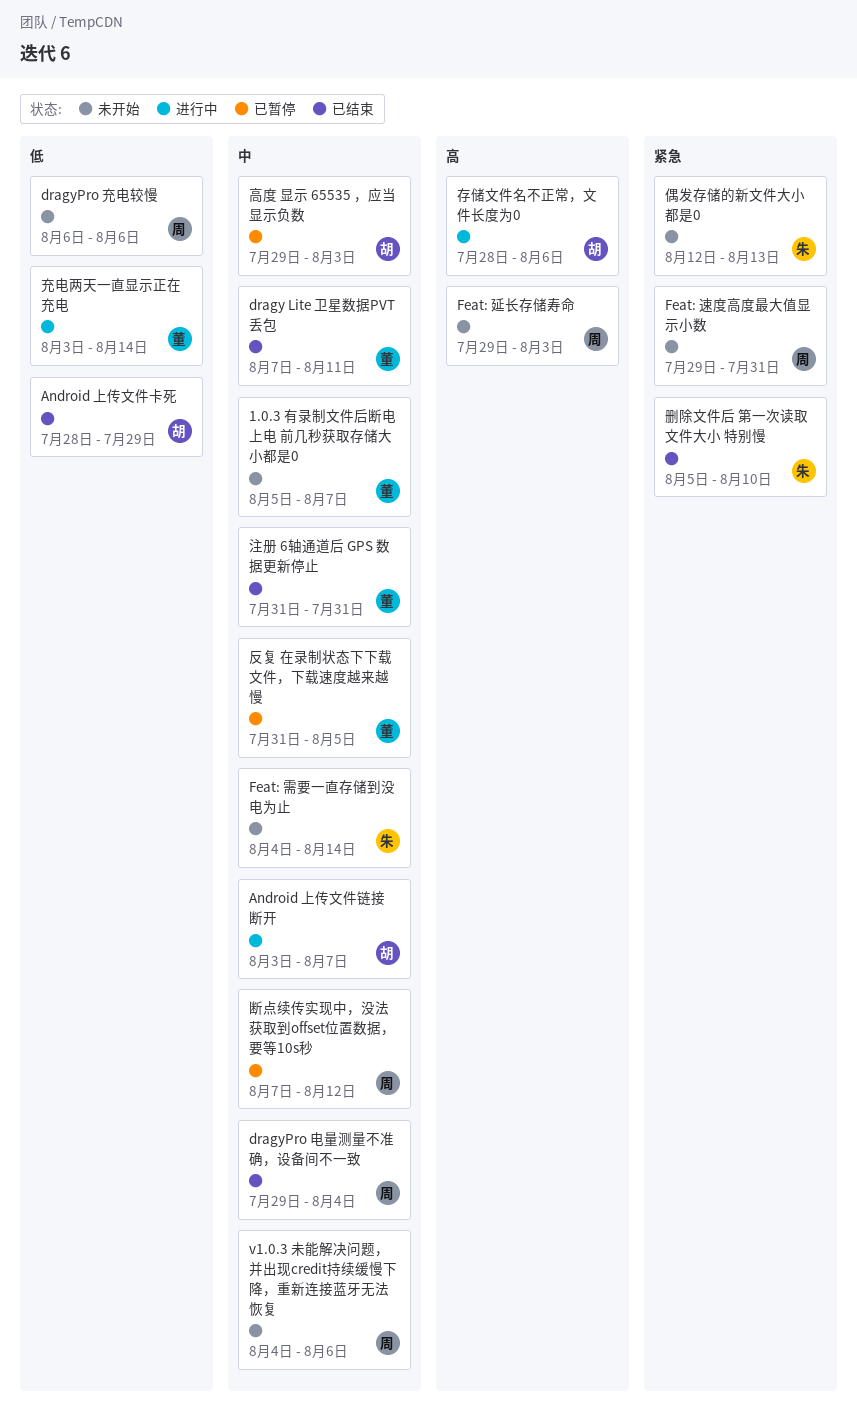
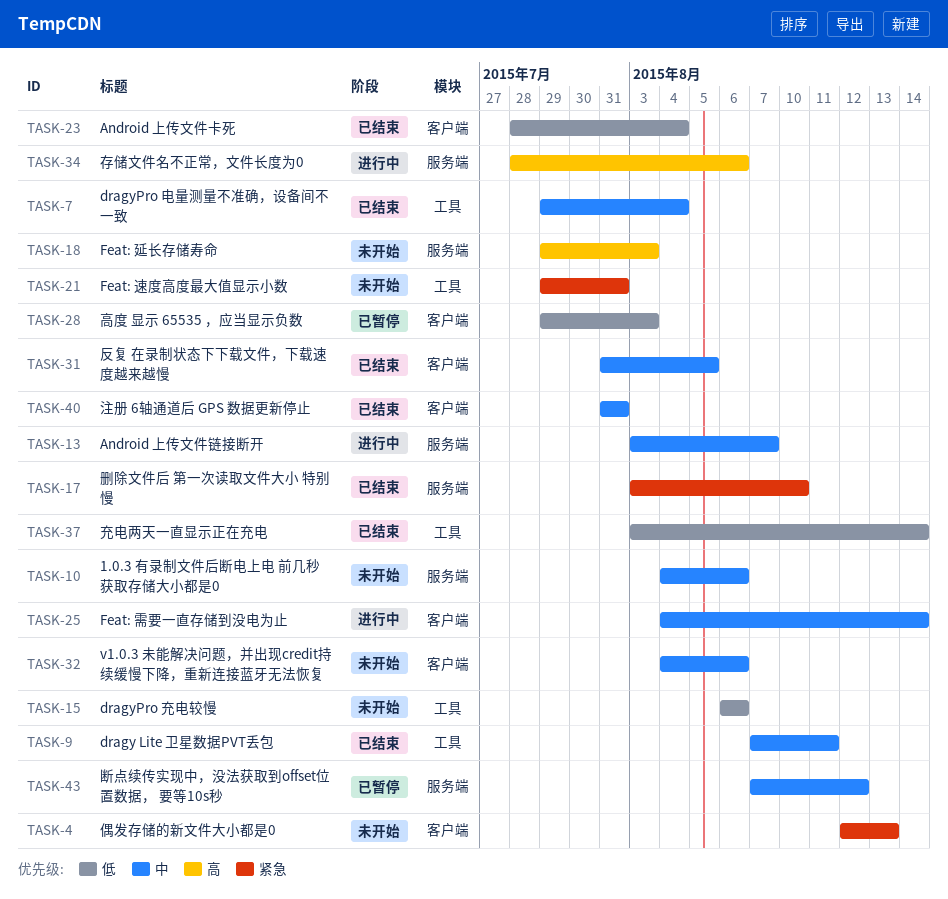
1.0.3 有录制文件后断电上电 前几秒获取存储大小都是0, start: Aug 5 -> Aug 4
1.0.3 有录制文件后断电上电 前几秒获取存储大小都是0, due: Aug 7 -> Aug 6
Android 上传文件卡死, due: Jul 29 -> Aug 4
Feat: 需要一直存储到没电为止, status: 未开始 -> 进行中
充电两天一直显示正在充电, status: 进行中 -> 已结束
删除文件后 第一次读取文件大小 特别慢, start: Aug 5 -> Aug 3
反复 在录制状态下下载文件，下载速度越来越慢, status: 已暂停 -> 已结束
高度 显示 65535 ，应当显示负数, priority: 中 -> 低

